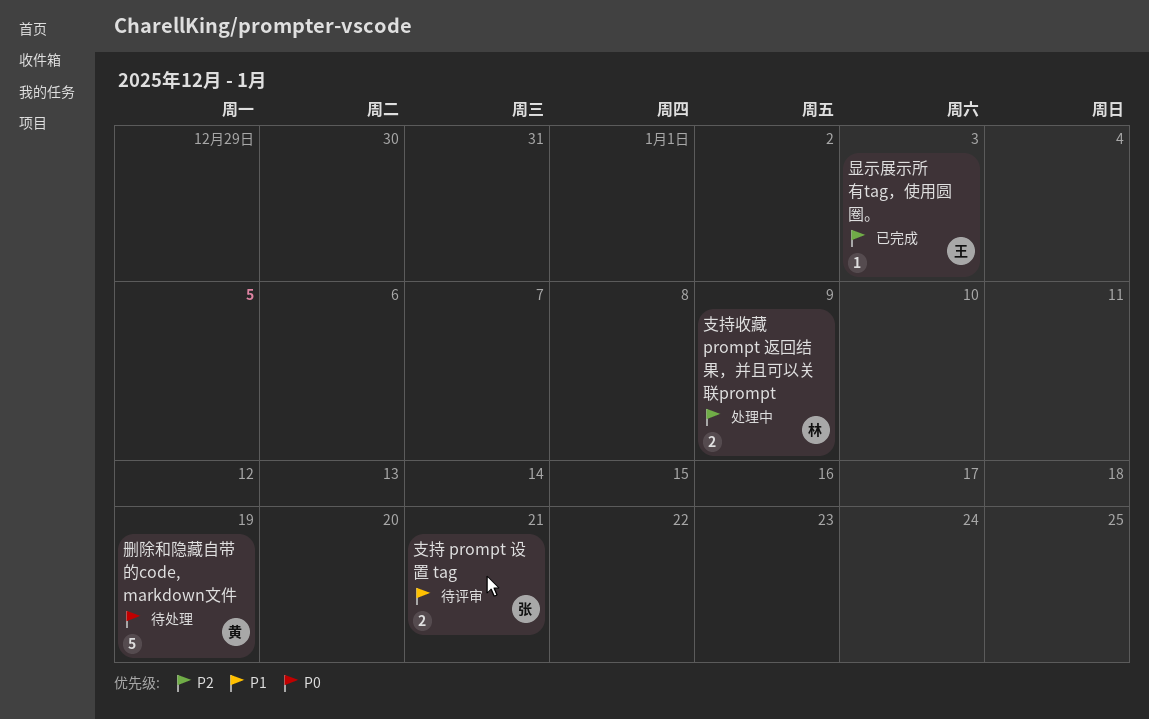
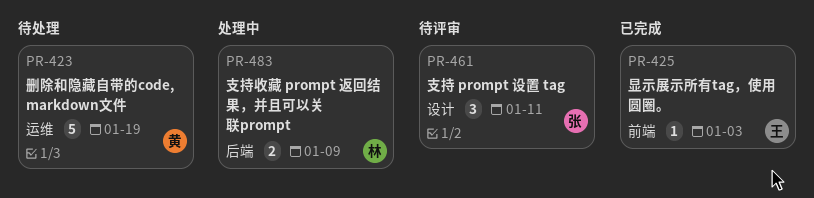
支持 prompt 设置 tag, estimate: 2 -> 3
支持 prompt 设置 tag, due: Jan 21 -> Jan 11

